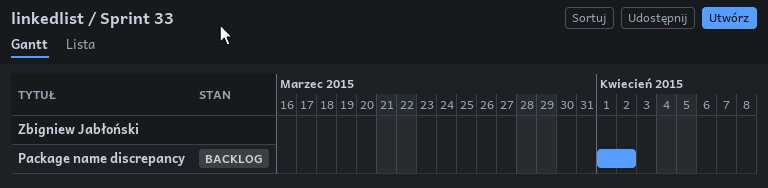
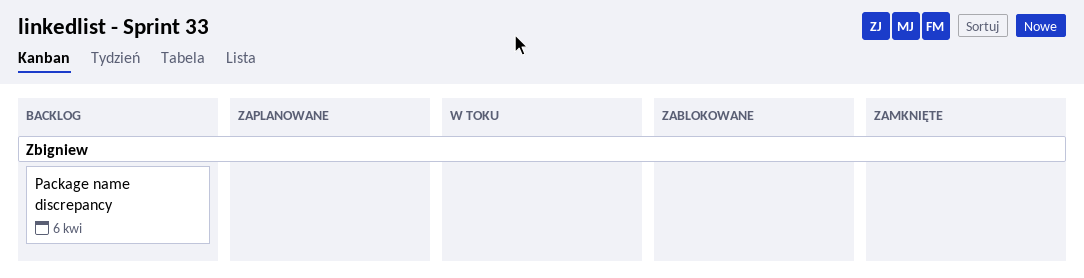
Package name discrepancy, due: Apr 2 -> Apr 6

